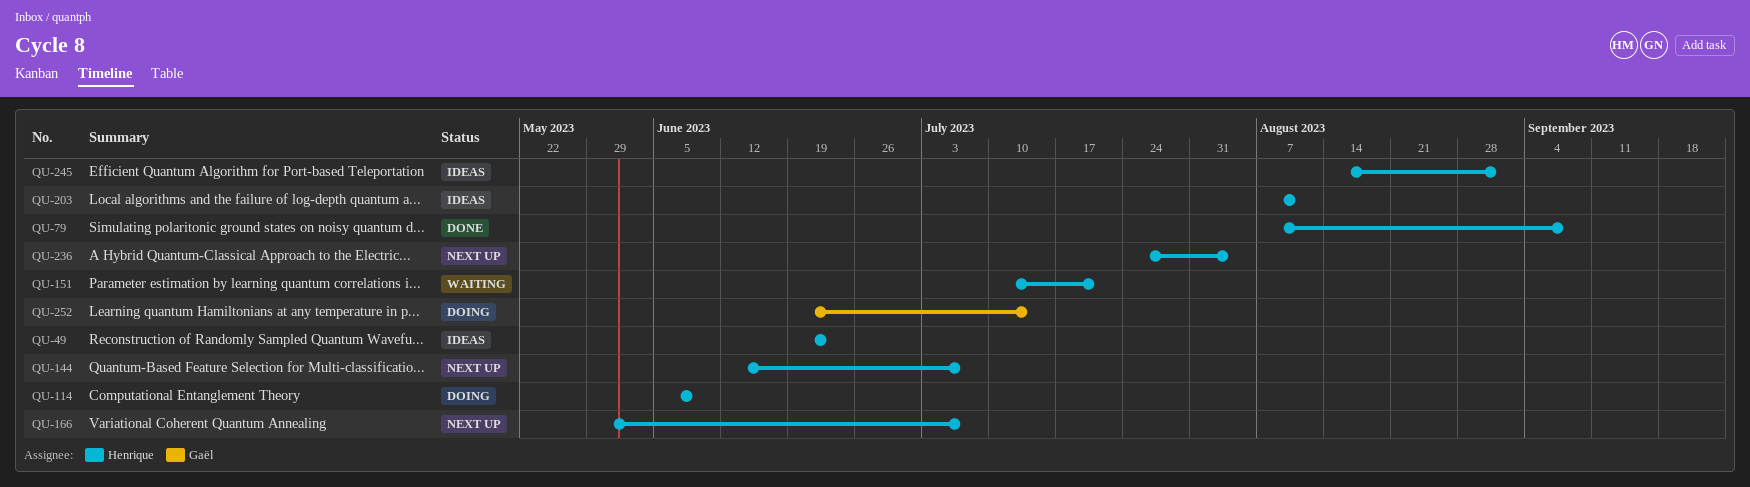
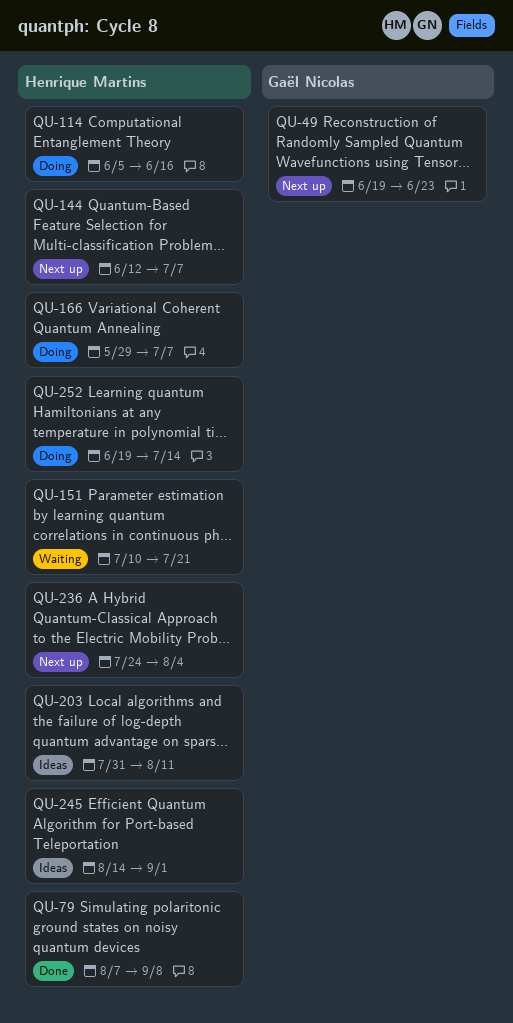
QU-49, status: Ideas -> Next up
QU-49, owner: Henrique Martins -> Gaël Nicolas
QU-114, due: Jun 9 -> Jun 16
QU-166, status: Next up -> Doing
QU-203, start: Aug 7 -> Jul 31
QU-252, owner: Gaël Nicolas -> Henrique Martins

